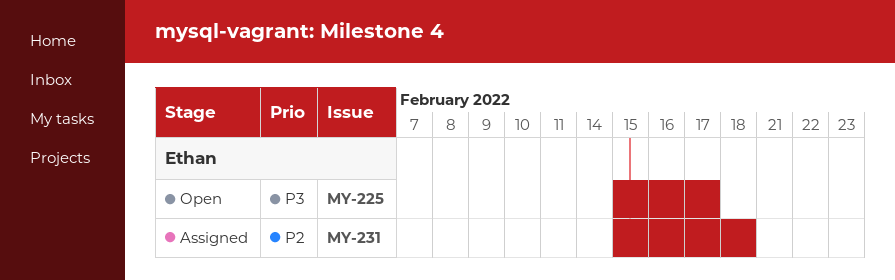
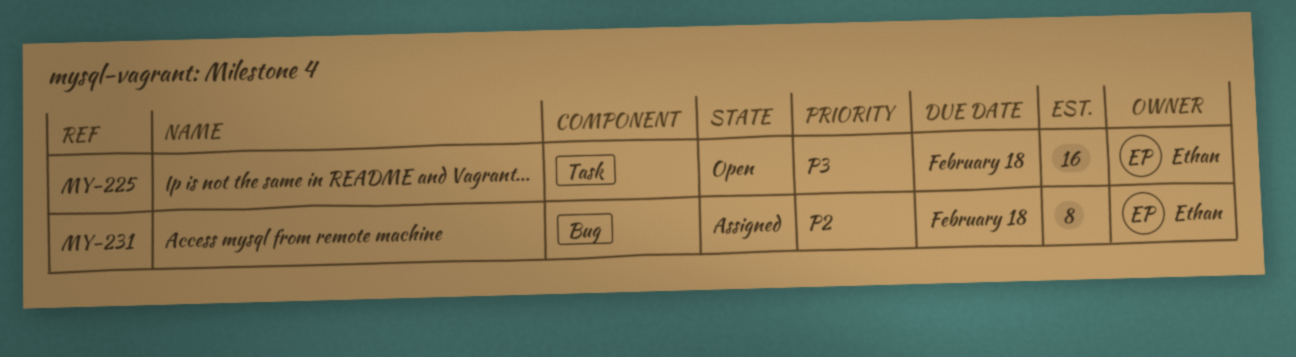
MY-225, due: Feb 17 -> Feb 18

